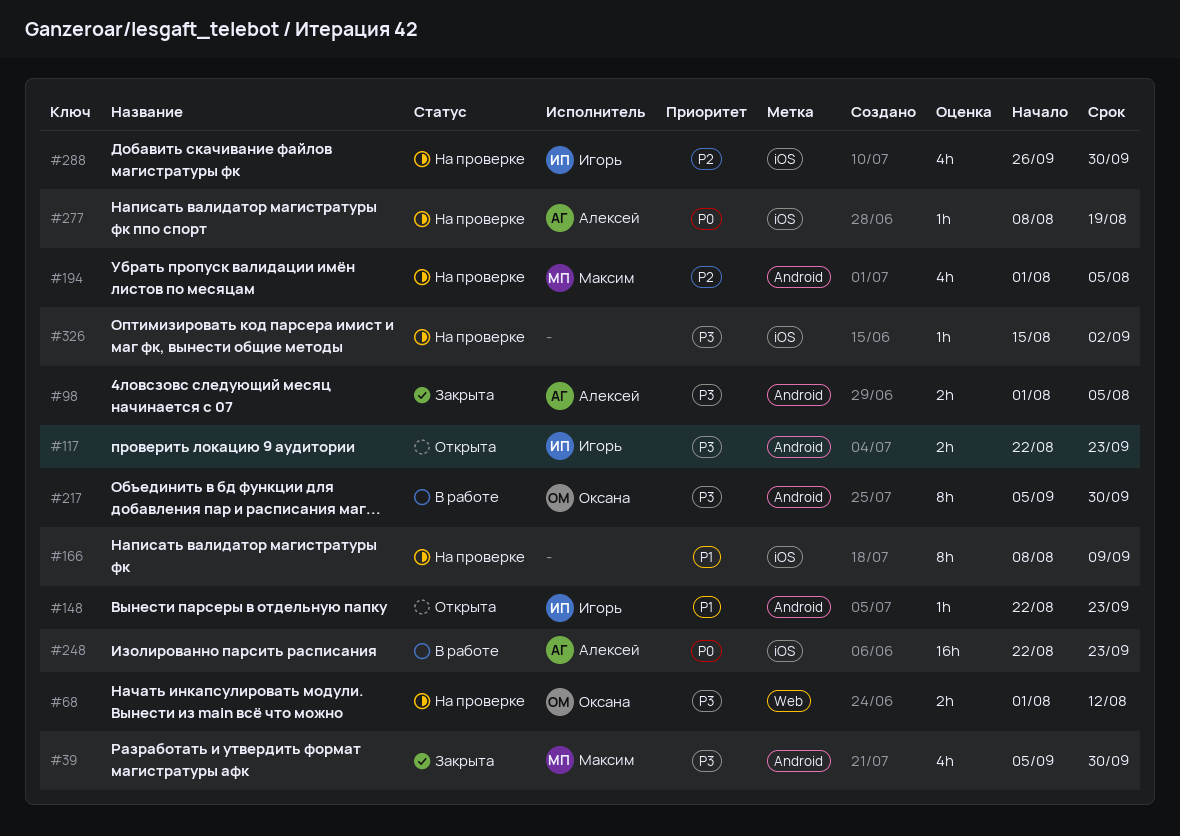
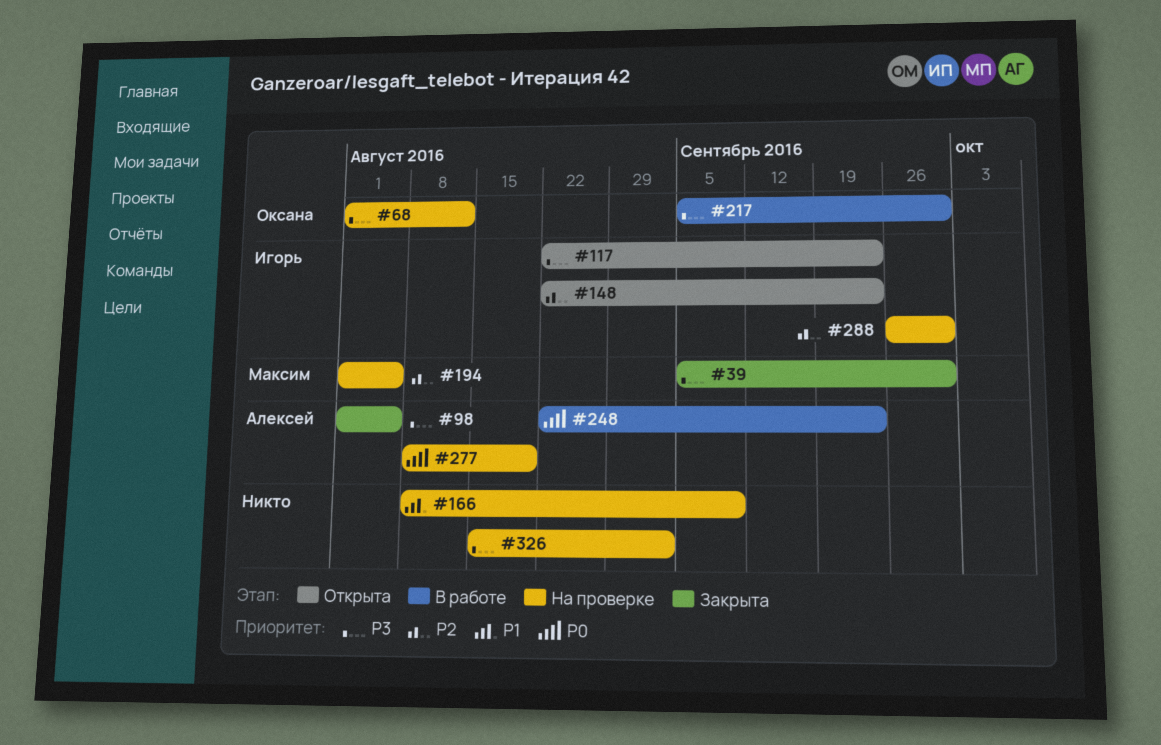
#148, priority: P1 -> P2

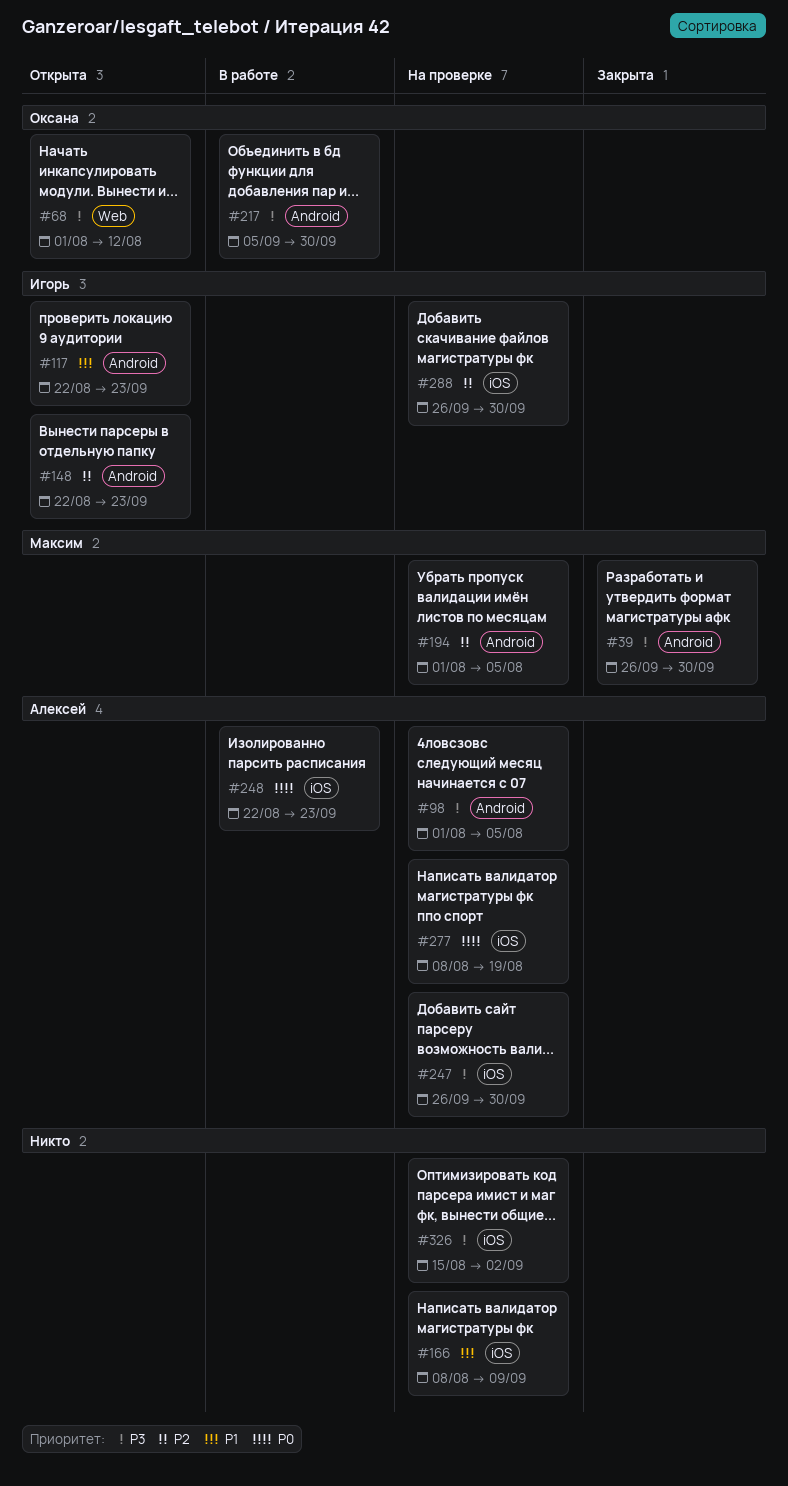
#39, start: Sep 5 -> Sep 26
#68, status: На проверке -> Открыта
#98, status: Закрыта -> На проверке
#117, priority: P3 -> P1
#247: none -> present

